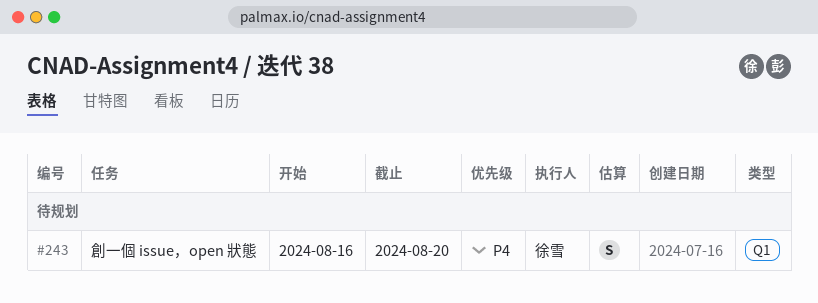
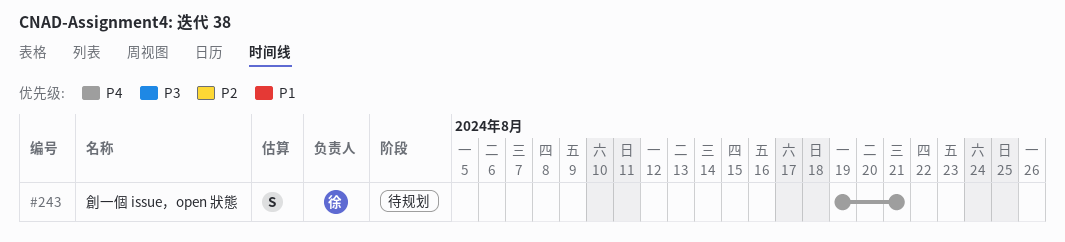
#243, start: Aug 16 -> Aug 19
#243, due: Aug 20 -> Aug 21

